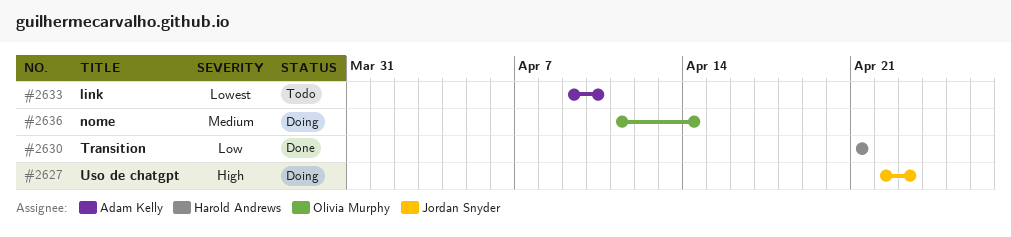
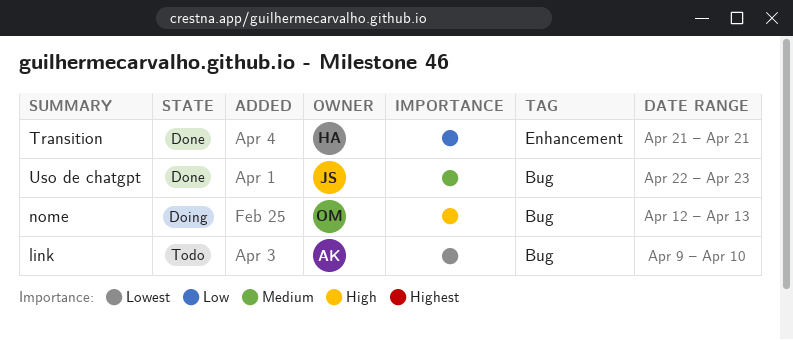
nome, priority: Medium -> High
nome, start: Apr 11 -> Apr 12
nome, due: Apr 14 -> Apr 13
Uso de chatgpt, status: Doing -> Done
Uso de chatgpt, priority: High -> Medium

